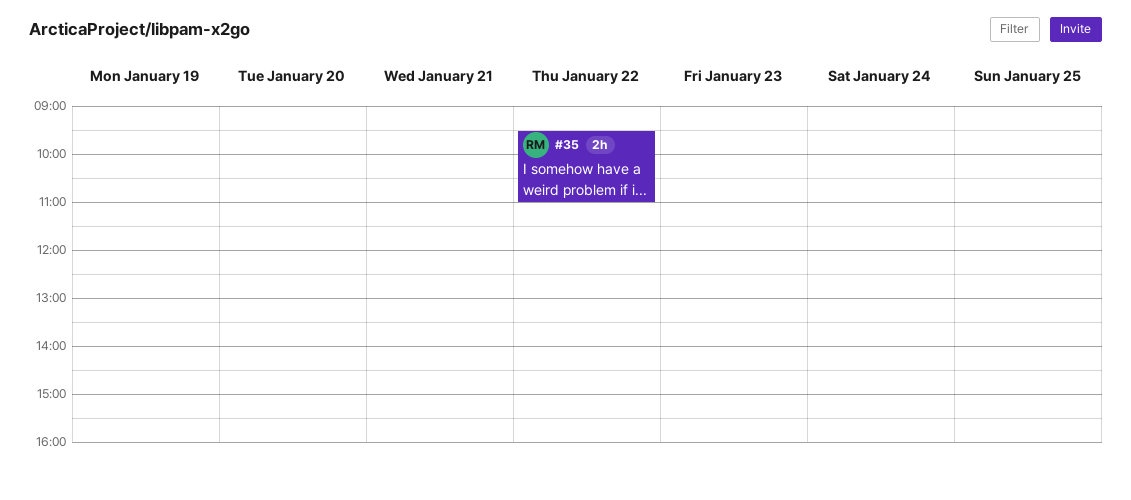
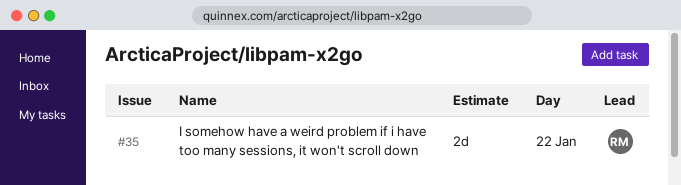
#35, estimate: 2h -> 2d

